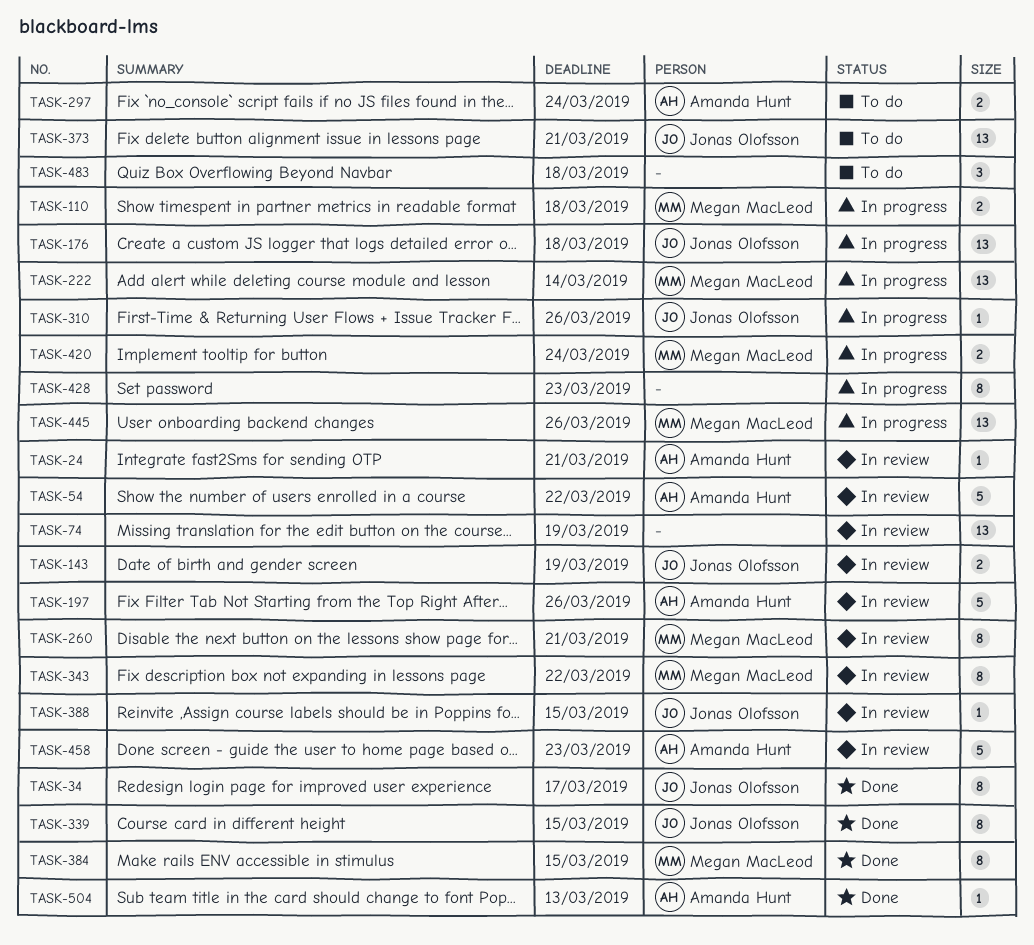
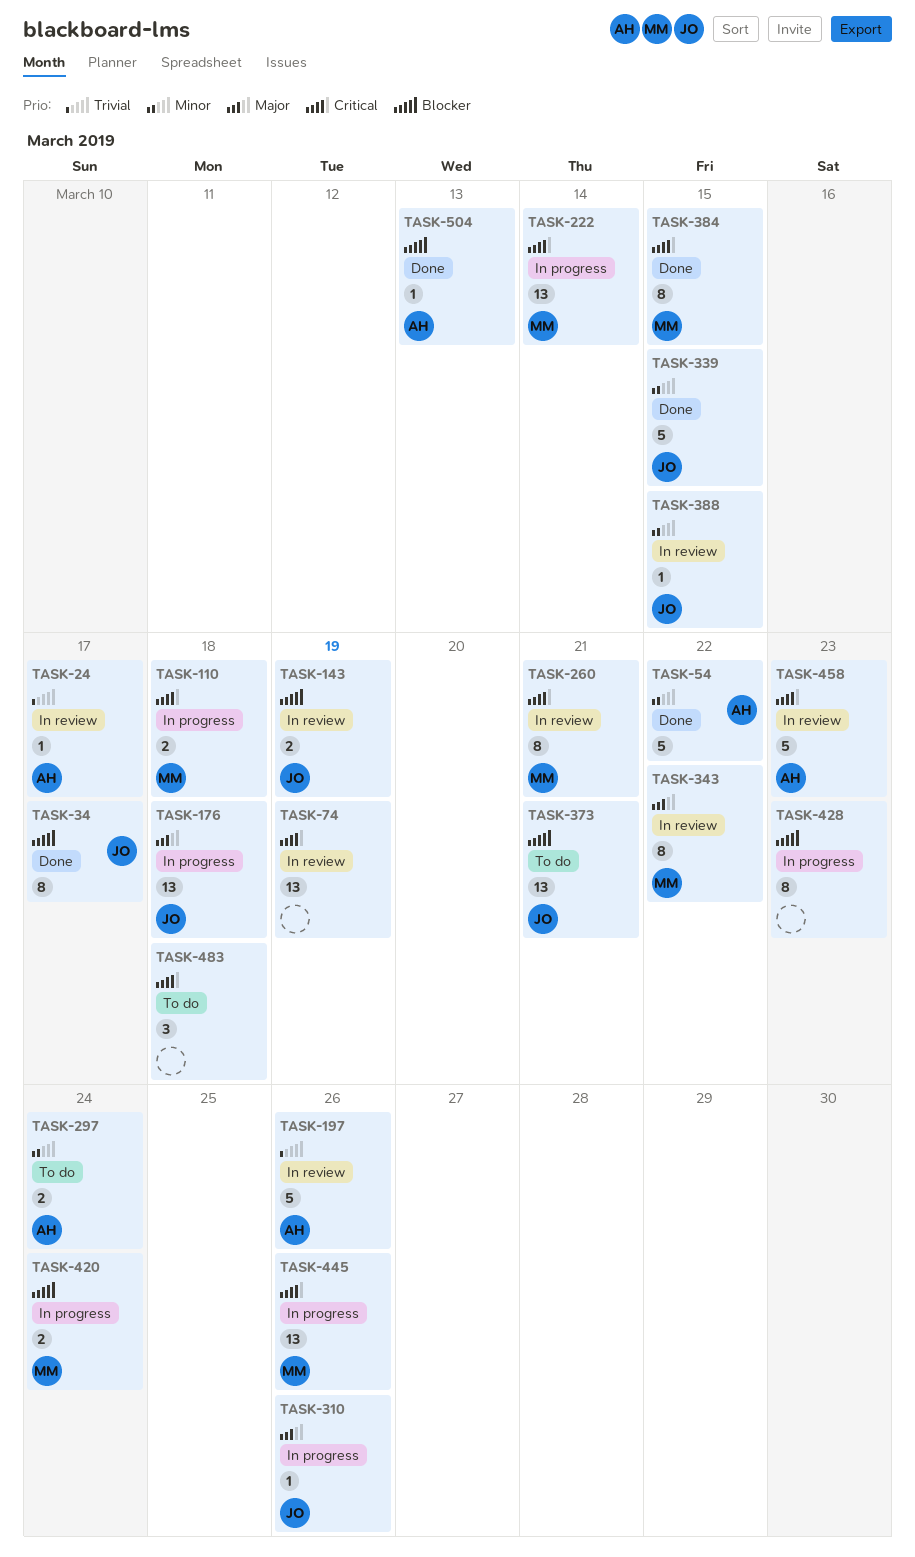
TASK-24, due: Mar 21 -> Mar 17
TASK-54, status: In review -> Done
TASK-339, estimate: 8 -> 5

